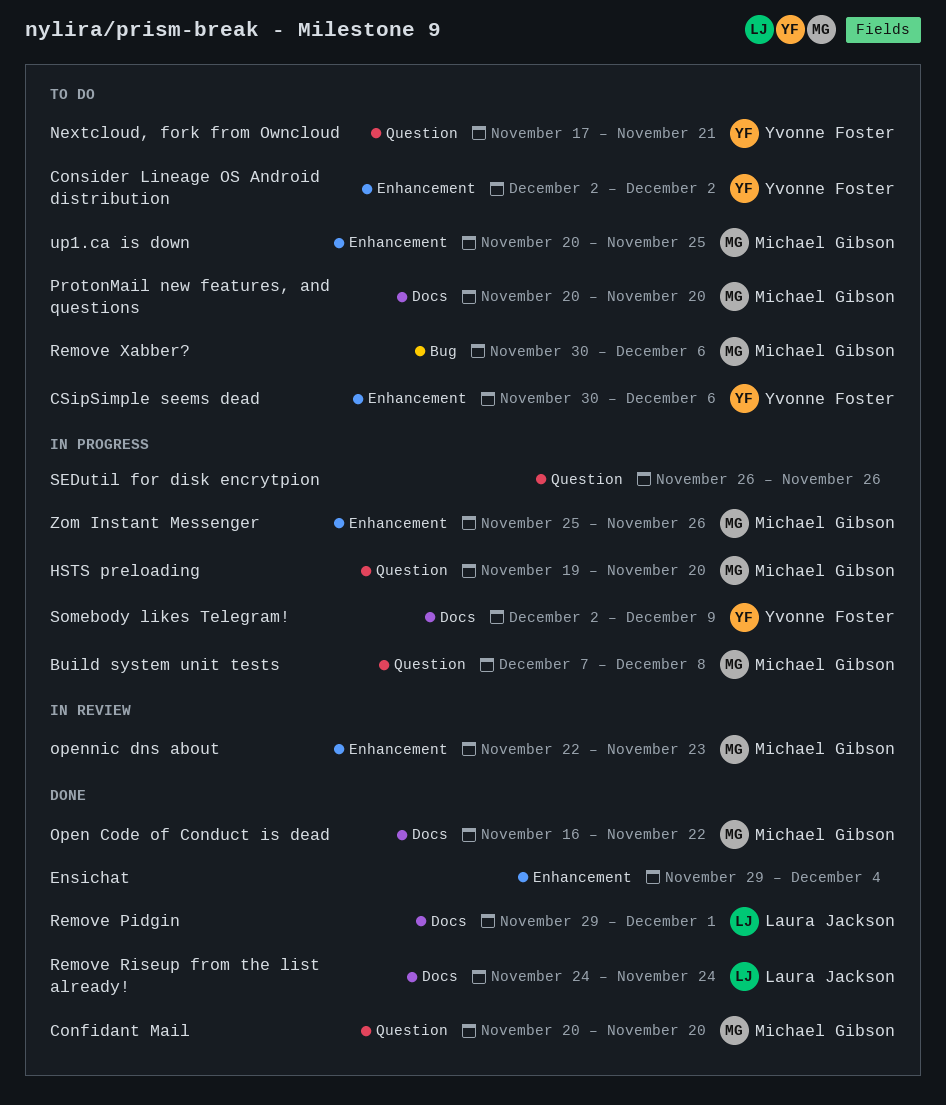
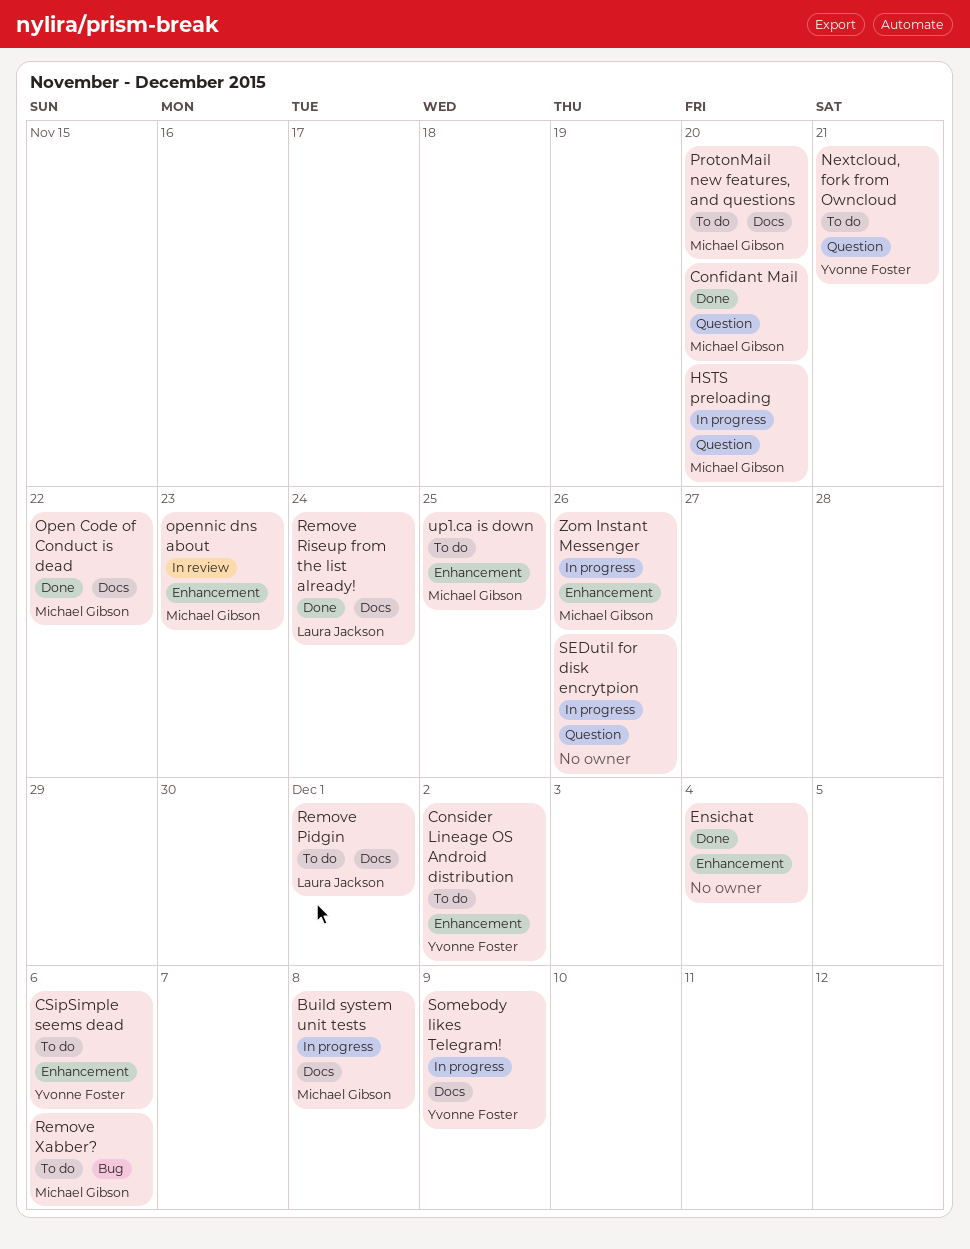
Build system unit tests, label: Question -> Docs
Remove Pidgin, status: Done -> To do

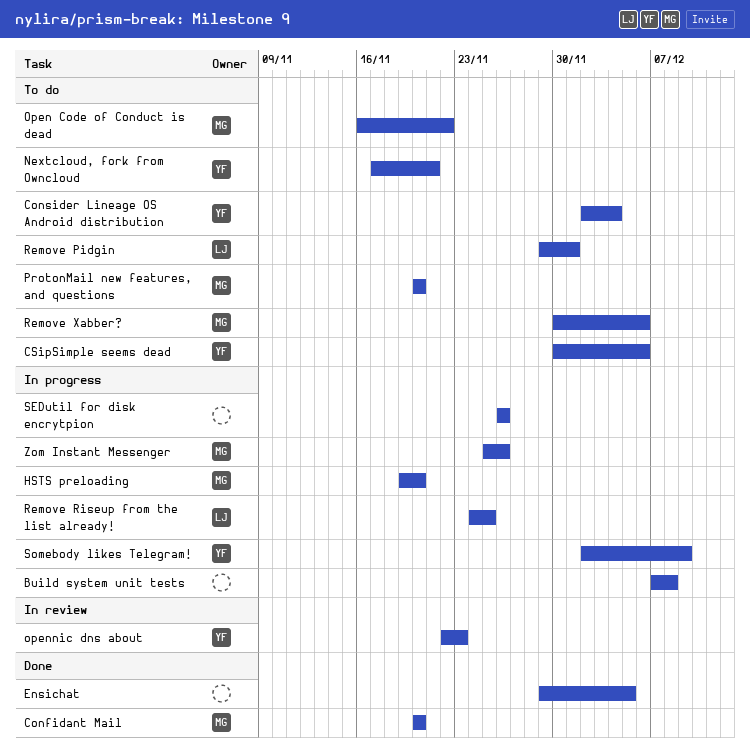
Build system unit tests, owner: Michael Gibson -> none
Consider Lineage OS Android distribution, due: Dec 2 -> Dec 4
Ensichat, due: Dec 4 -> Dec 5
Open Code of Conduct is dead, status: Done -> To do
opennic dns about, owner: Michael Gibson -> Yvonne Foster
Remove Riseup from the list already!, status: Done -> In progress
Remove Riseup from the list already!, due: Nov 24 -> Nov 25
up1.ca is down: present -> none

